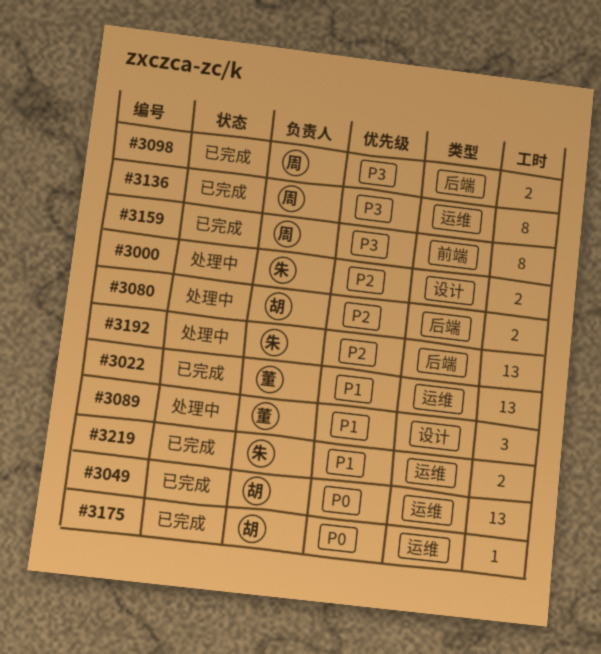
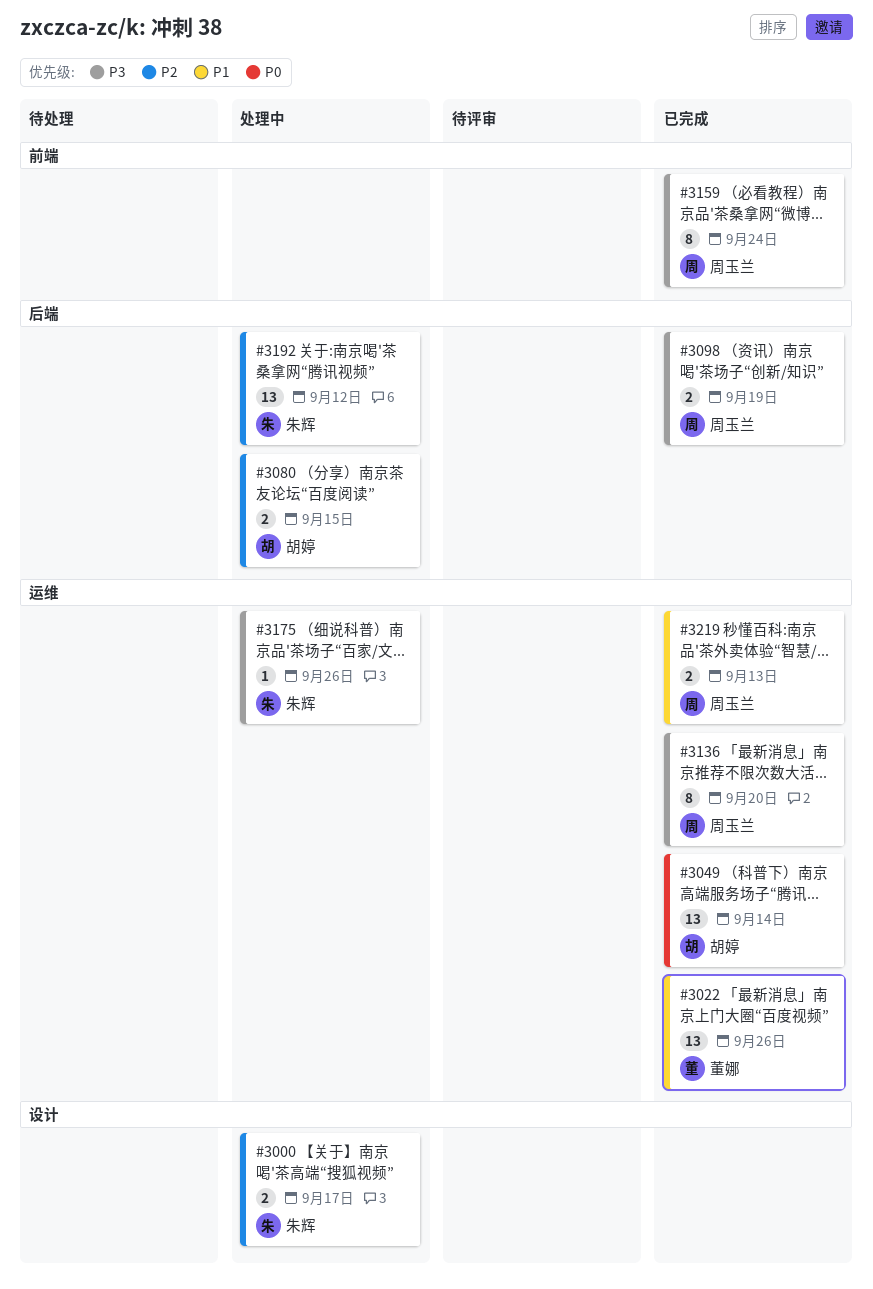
#3089: present -> none
#3175, status: 已完成 -> 处理中
#3175, owner: 胡婷 -> 朱辉
#3175, priority: P0 -> P3
#3219, owner: 朱辉 -> 周玉兰

